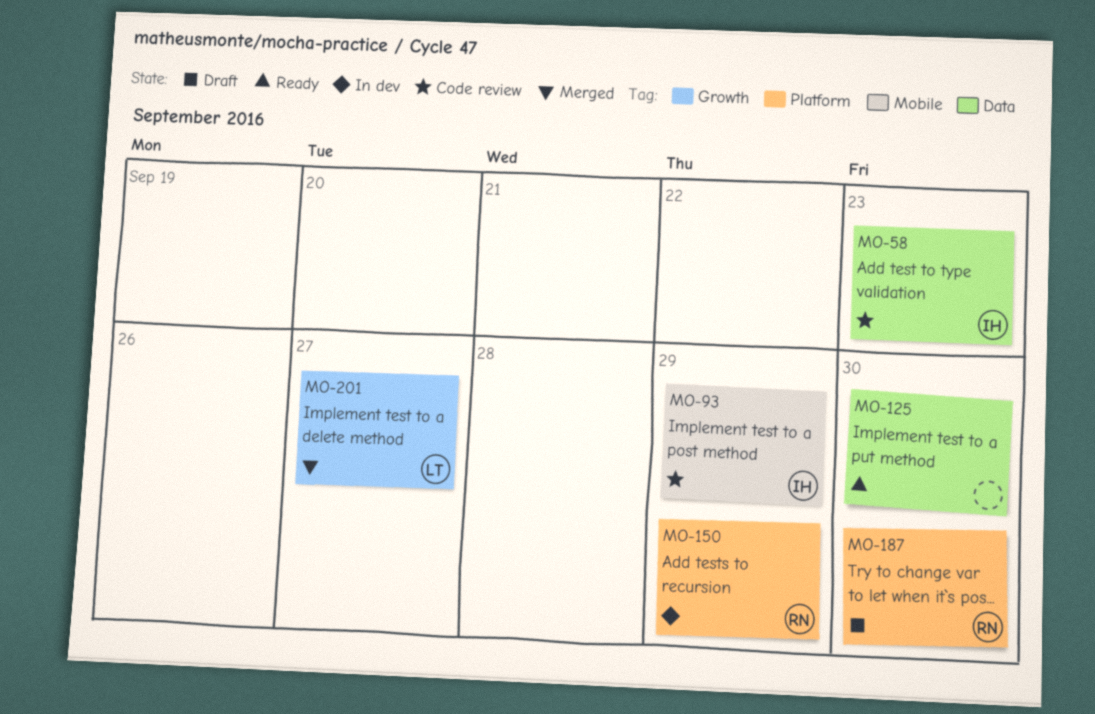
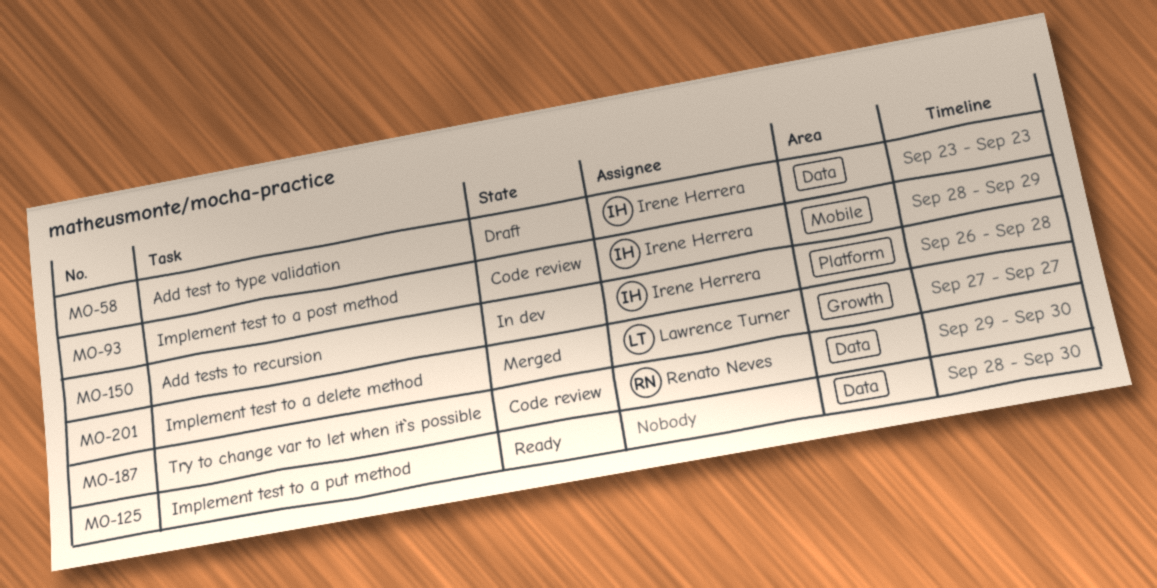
MO-58, status: Code review -> Draft
MO-150, owner: Renato Neves -> Irene Herrera
MO-150, due: Sep 29 -> Sep 28
MO-187, status: Draft -> Code review
MO-187, label: Platform -> Data

